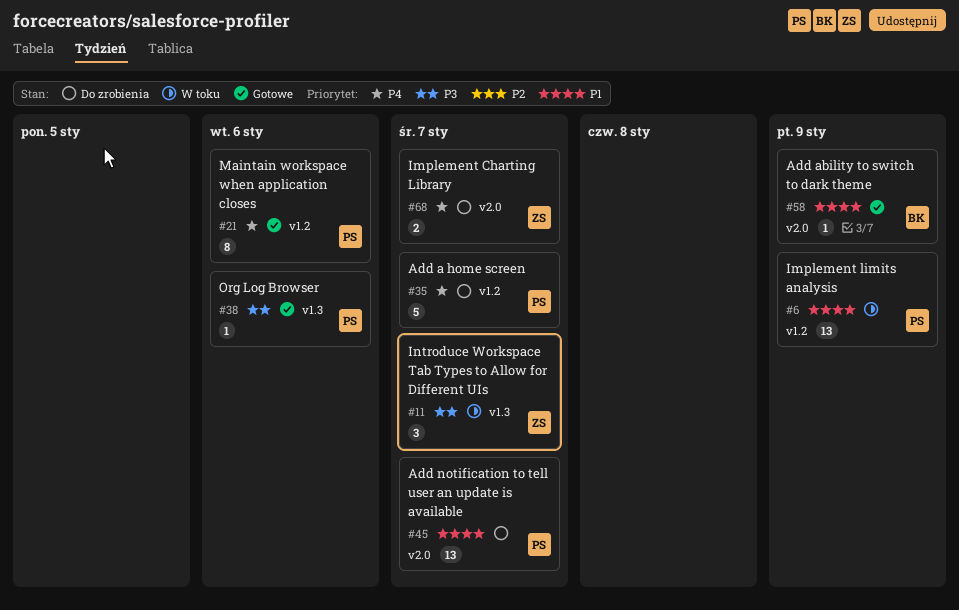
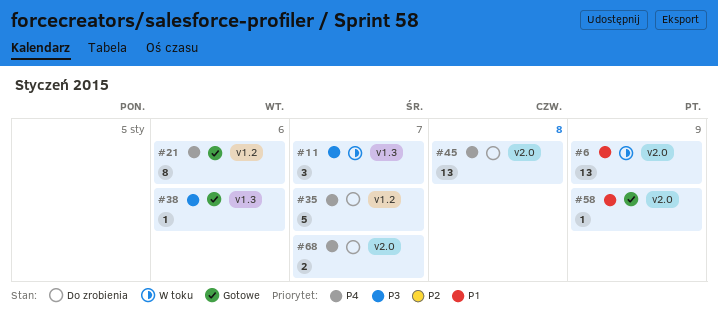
#6, label: v1.2 -> v2.0
#45, priority: P1 -> P4
#45, due: Jan 7 -> Jan 8

